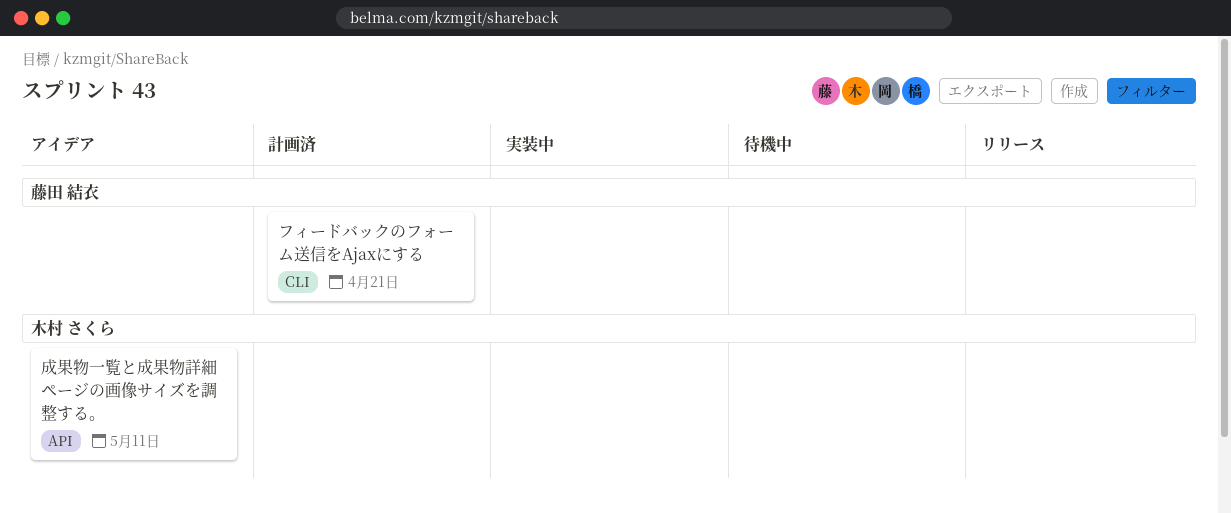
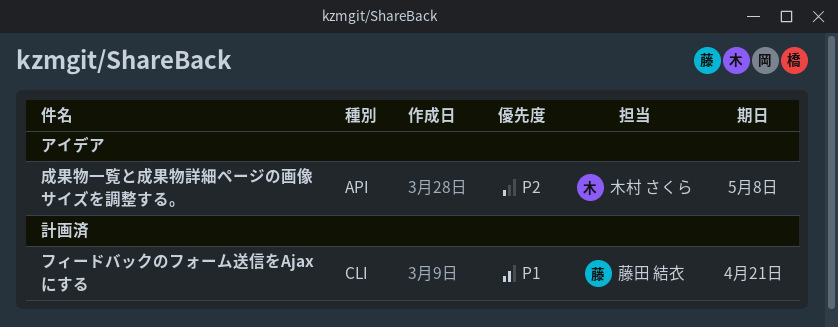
成果物一覧と成果物詳細ページの画像サイズを調整する。, due: May 11 -> May 8

